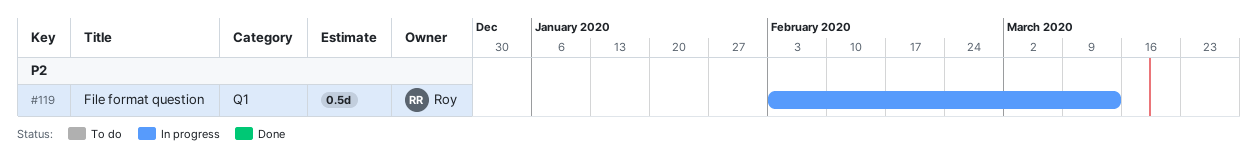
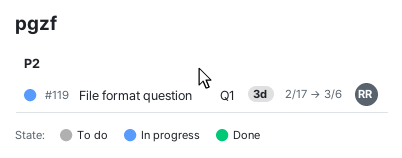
#119, estimate: 0.5d -> 3d
#119, start: Feb 3 -> Feb 17
#119, due: Mar 13 -> Mar 6

